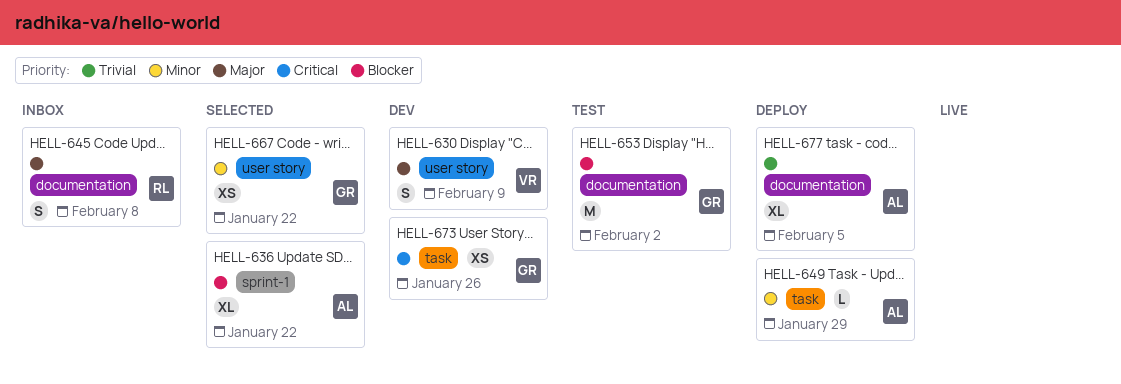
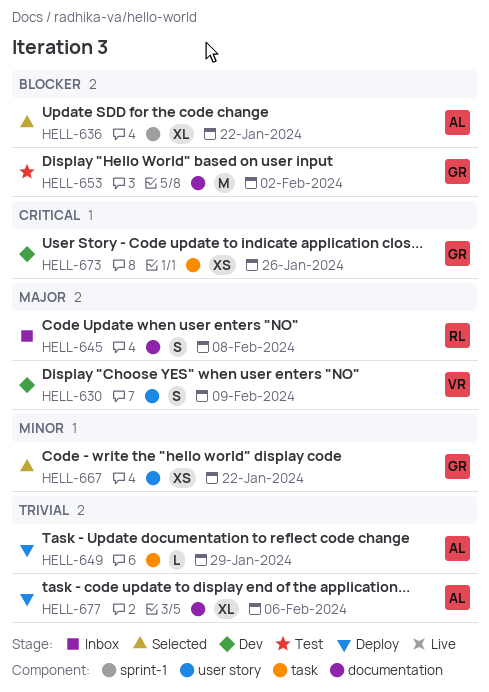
HELL-649, priority: Minor -> Trivial
HELL-677, due: Feb 5 -> Feb 6

